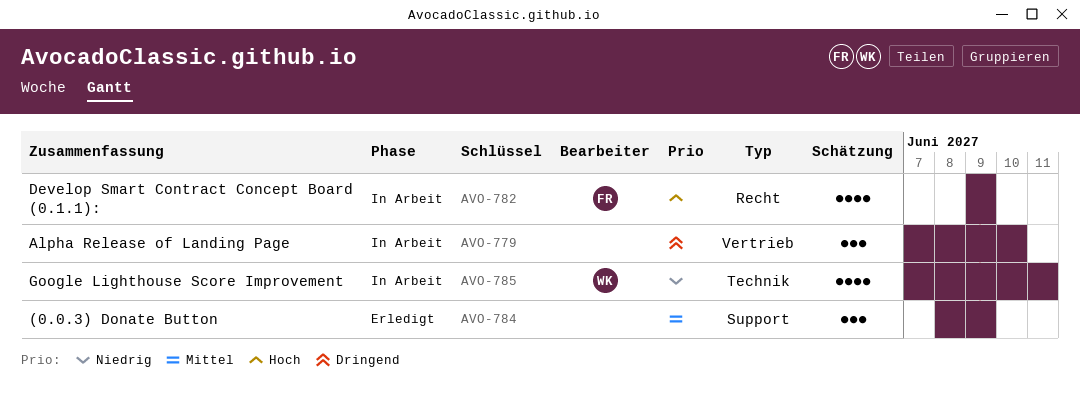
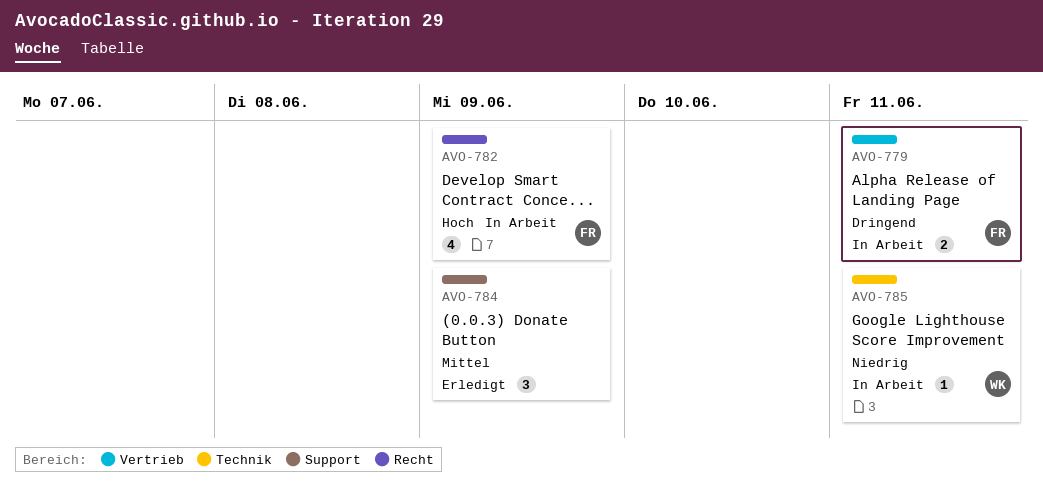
AVO-779, owner: none -> FR
AVO-779, estimate: 3 -> 2
AVO-779, due: Jun 10 -> Jun 11
AVO-785, estimate: 4 -> 1

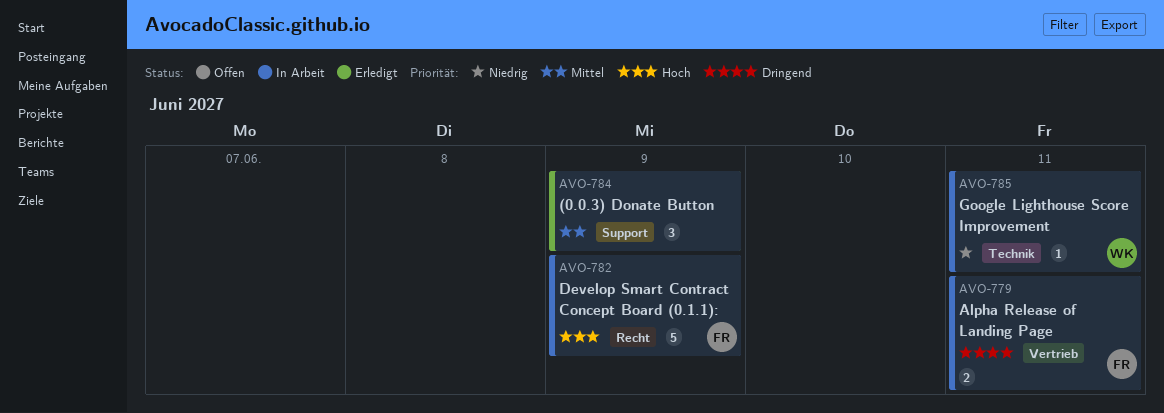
AVO-782, estimate: 4 -> 5

